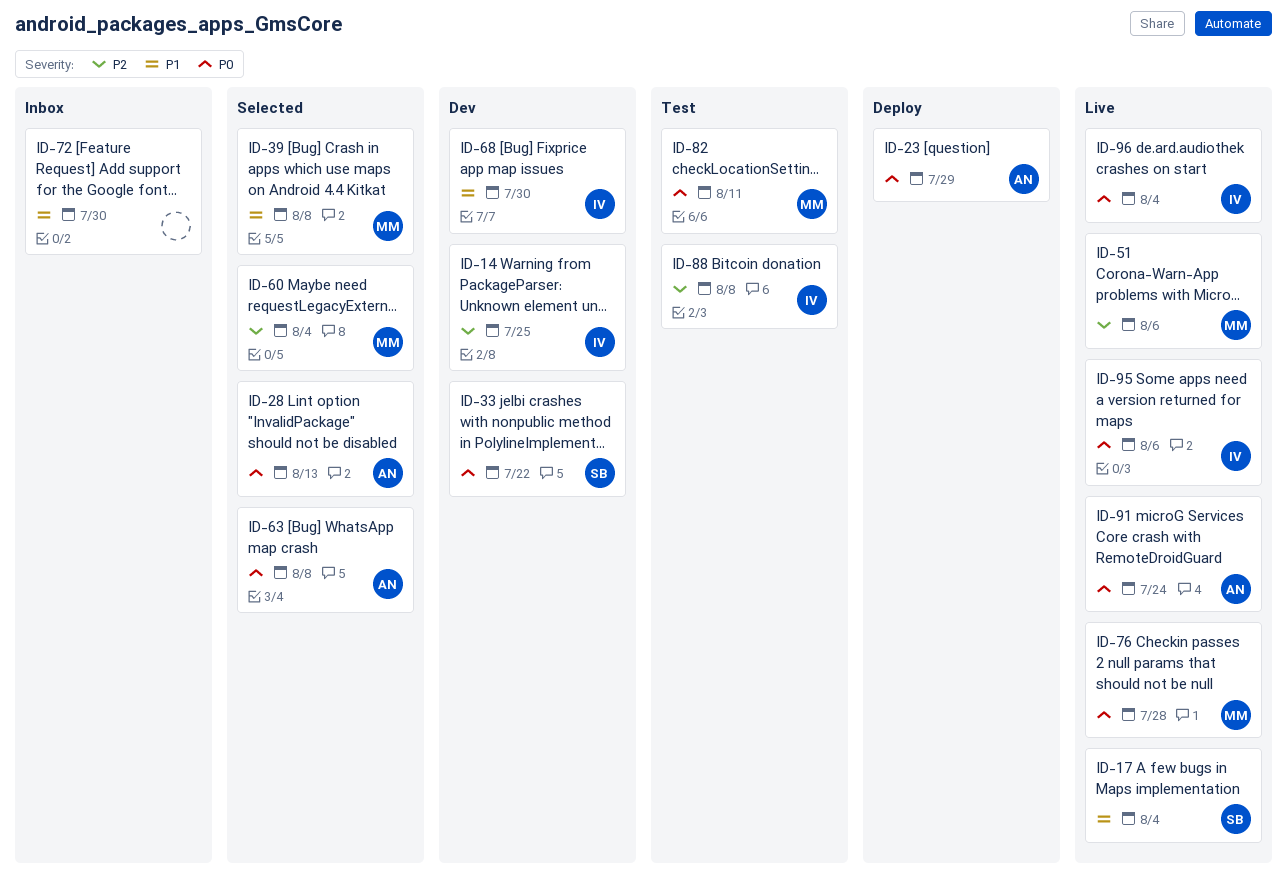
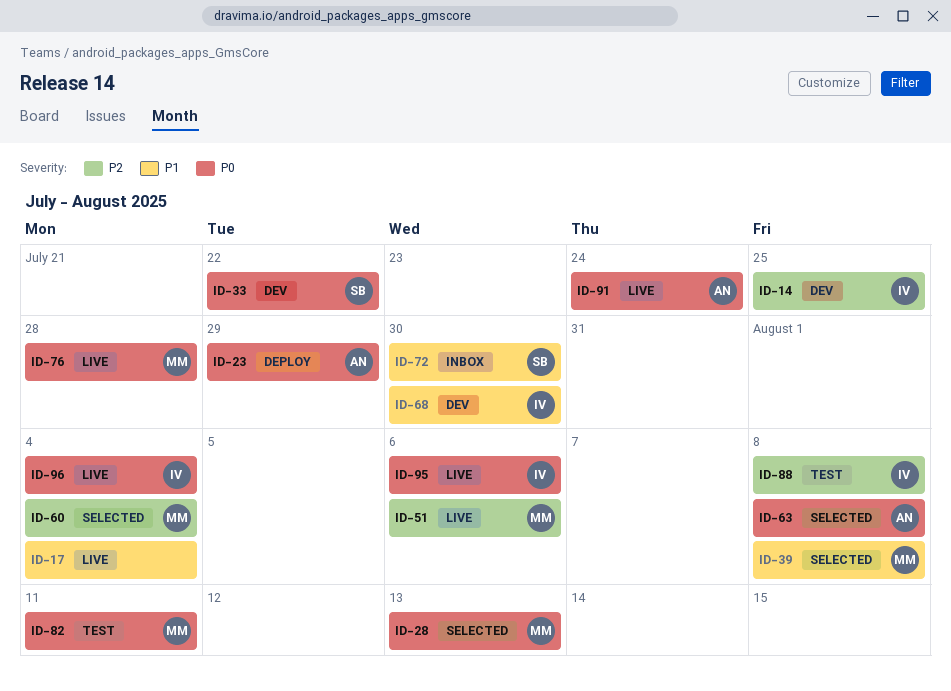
ID-17, owner: SB -> none
ID-28, owner: AN -> MM
ID-72, owner: none -> SB

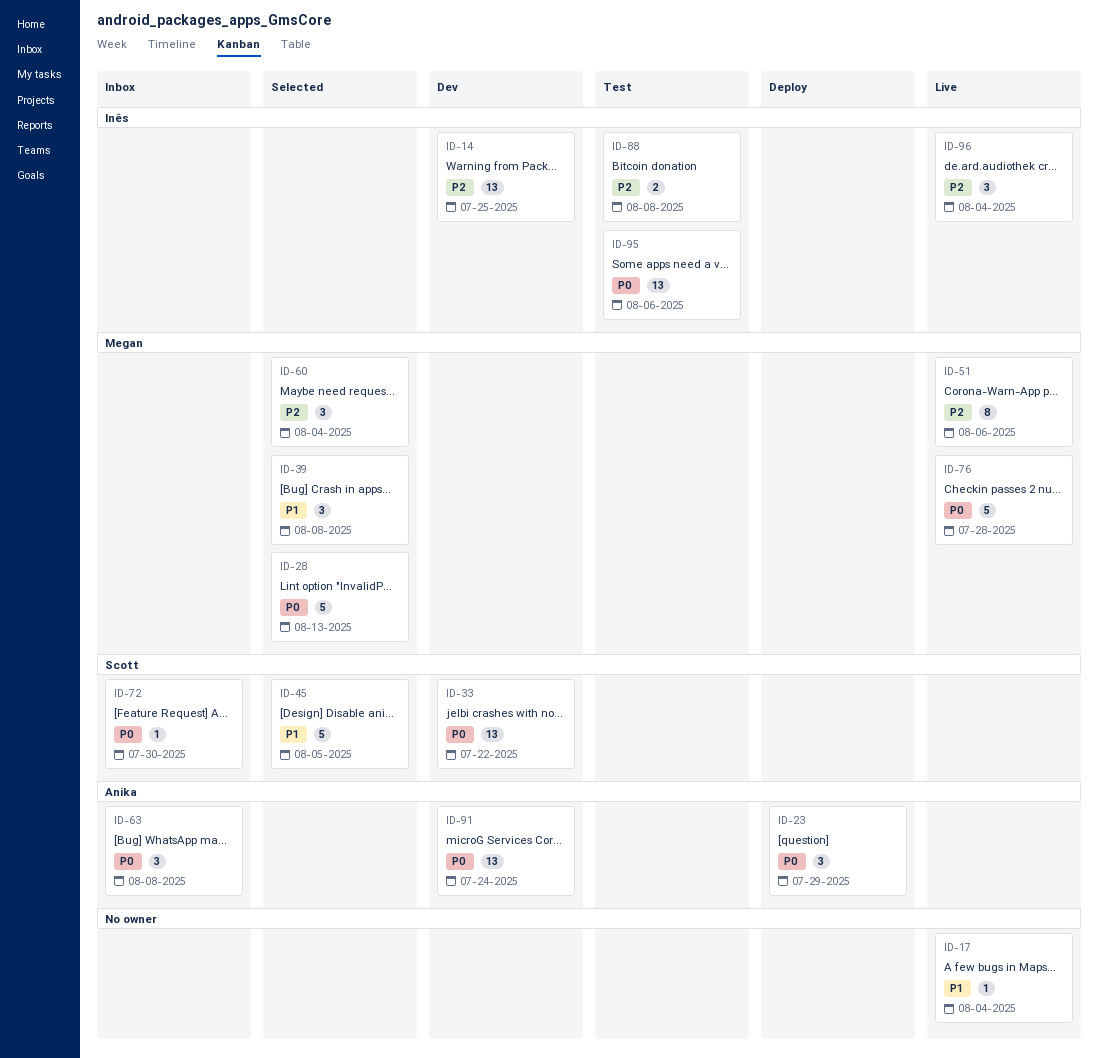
ID-45: none -> present
ID-63, status: Selected -> Inbox
ID-68: present -> none
ID-72, priority: P1 -> P0
ID-82: present -> none
ID-91, status: Live -> Dev
ID-95, status: Live -> Test
ID-96, priority: P0 -> P2

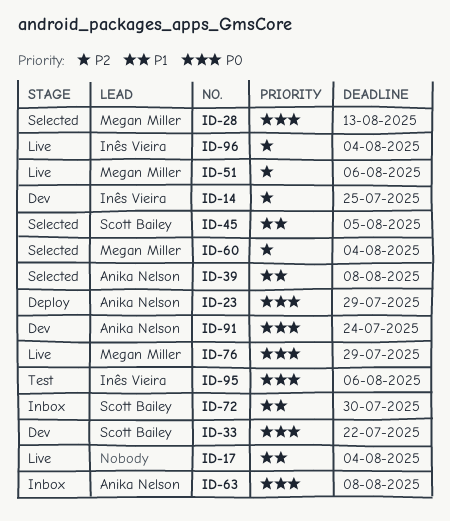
ID-39, owner: Megan Miller -> Anika Nelson
ID-72, priority: P0 -> P1
ID-76, due: Jul 28 -> Jul 29
ID-88: present -> none

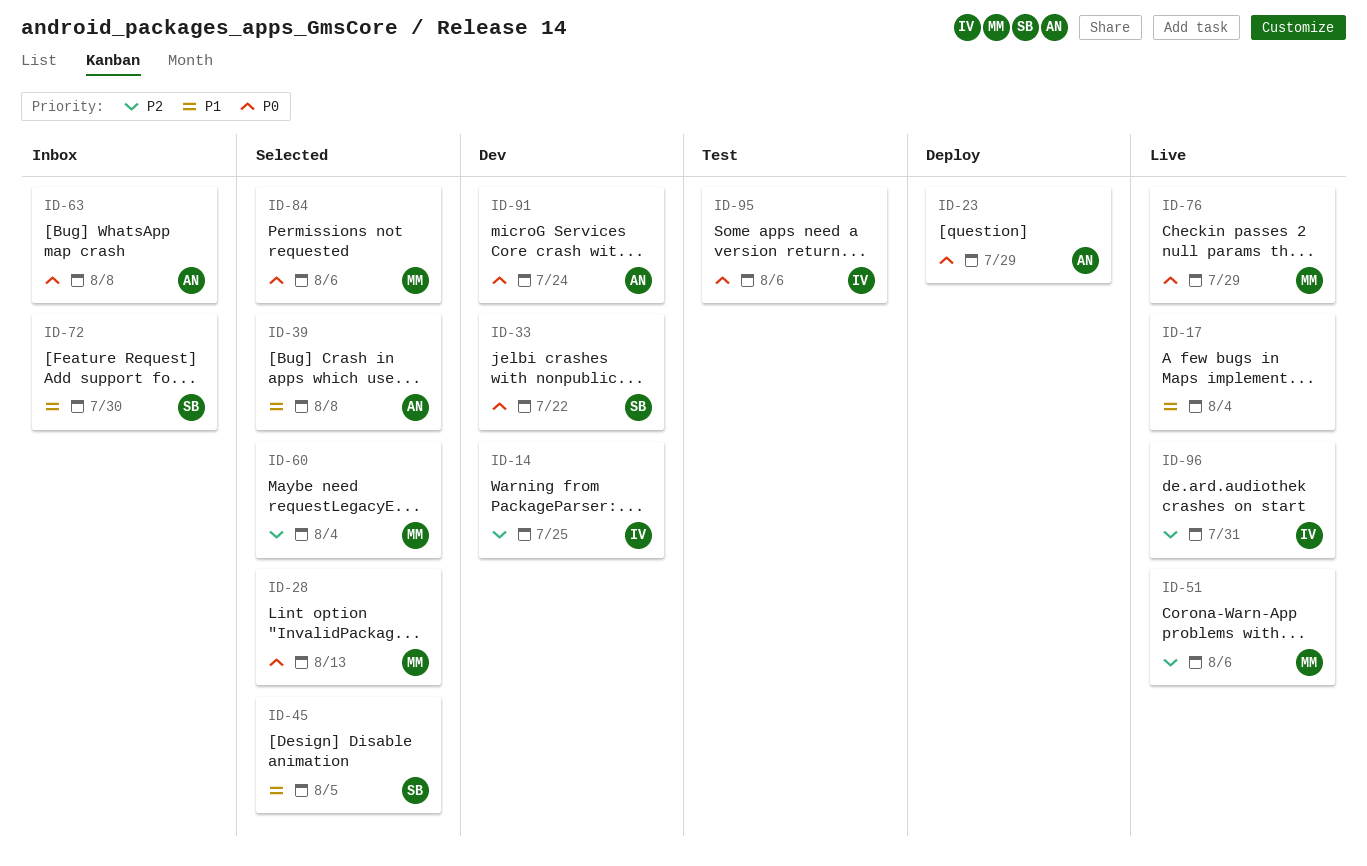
ID-84: none -> present
ID-96, due: Aug 4 -> Jul 31

